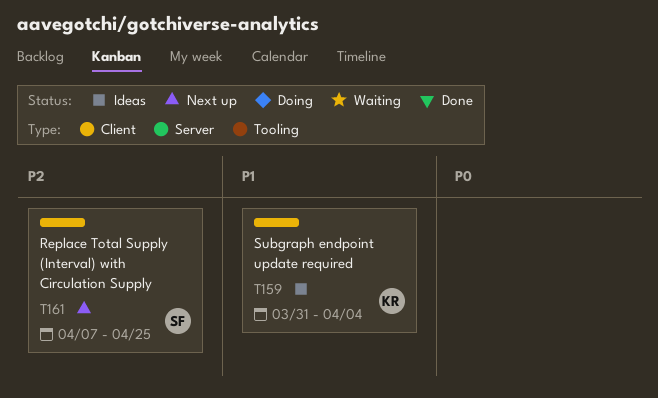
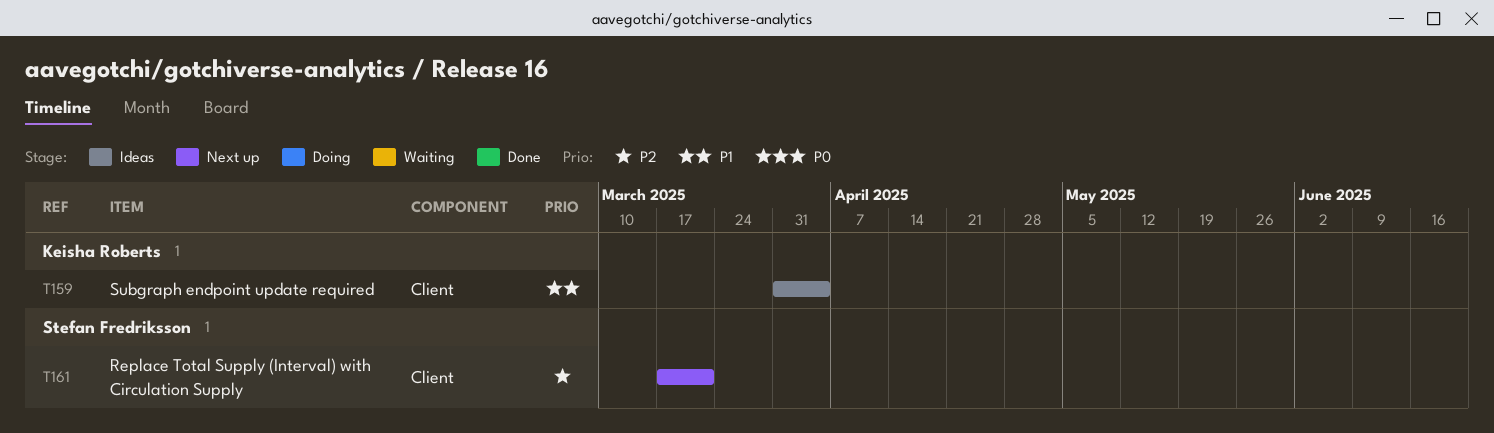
T161, start: Apr 7 -> Mar 17
T161, due: Apr 25 -> Mar 21

